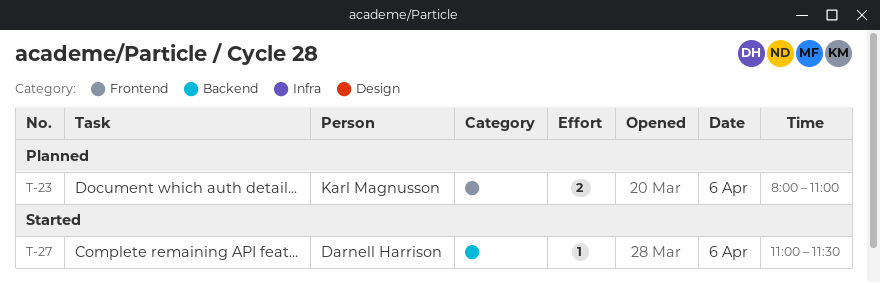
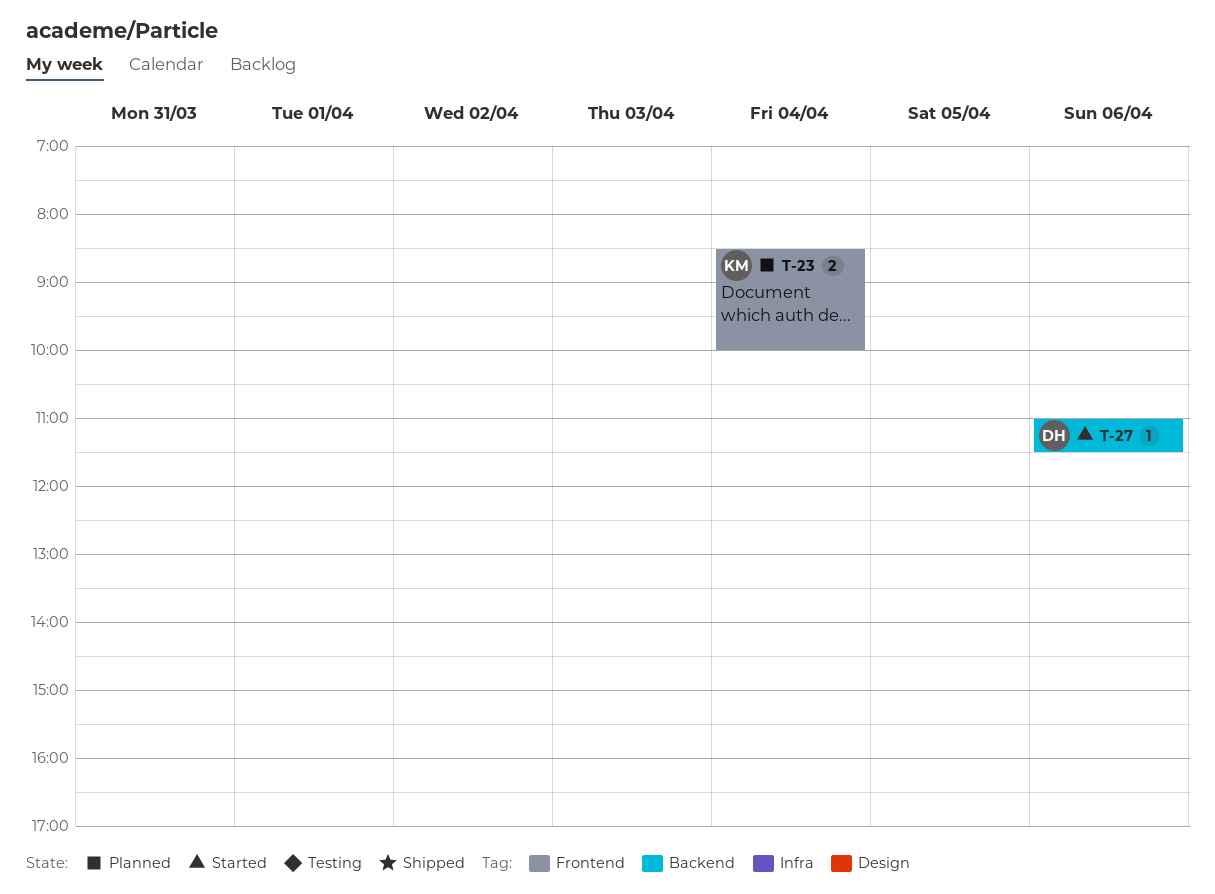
T-23, day: Apr 6 -> Apr 4
T-23, begins: 08:00 -> 08:30
T-23, ends: 11:00 -> 10:00

